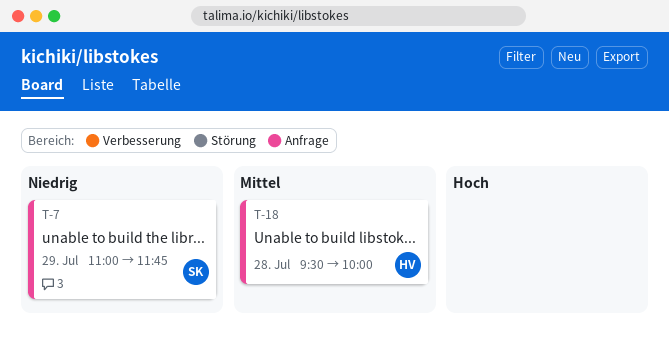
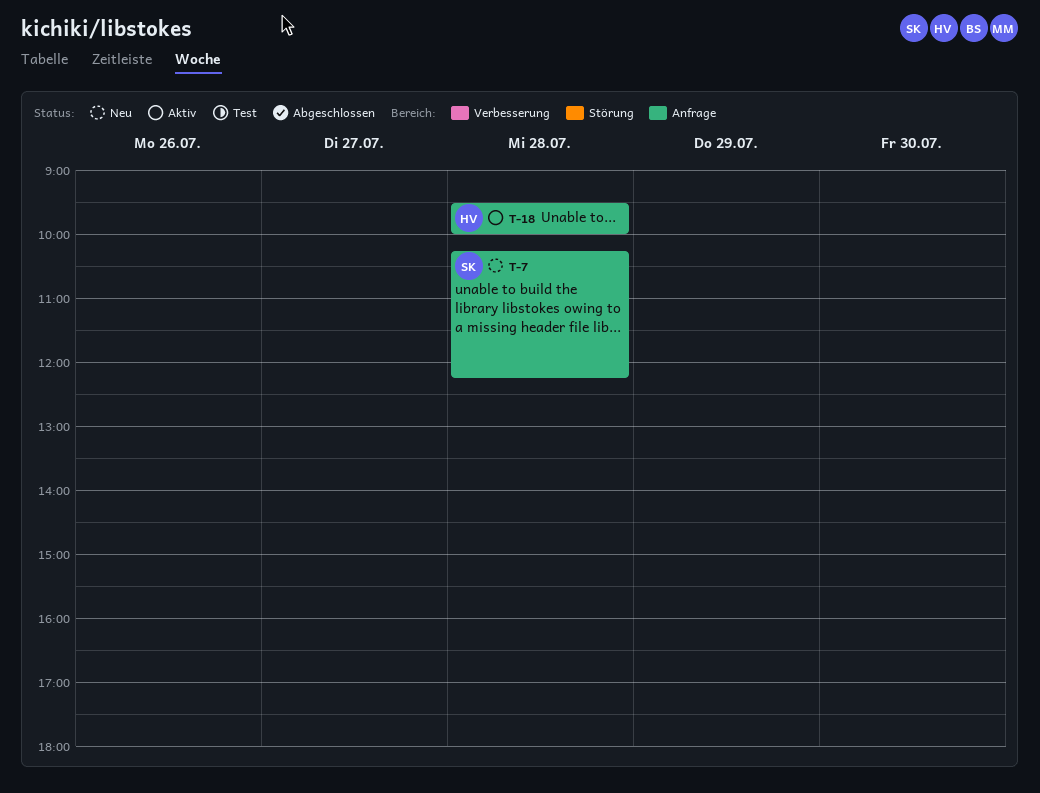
T-7, day: Jul 29 -> Jul 28
T-7, begins: 11:00 -> 10:15
T-7, ends: 11:45 -> 12:15

